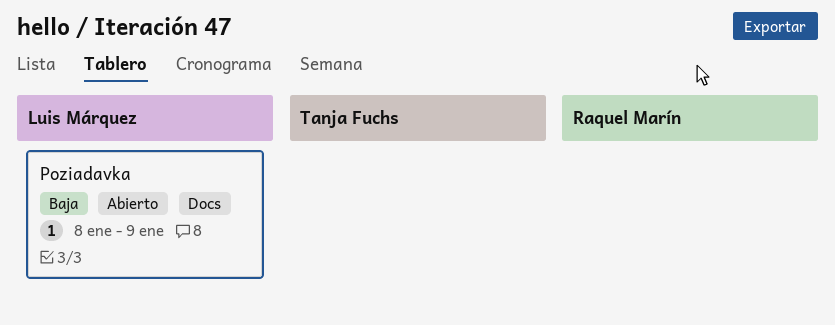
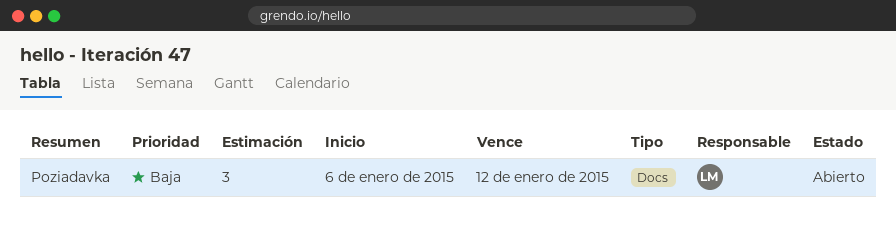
Poziadavka, estimate: 1 -> 3
Poziadavka, start: Jan 8 -> Jan 6
Poziadavka, due: Jan 9 -> Jan 12

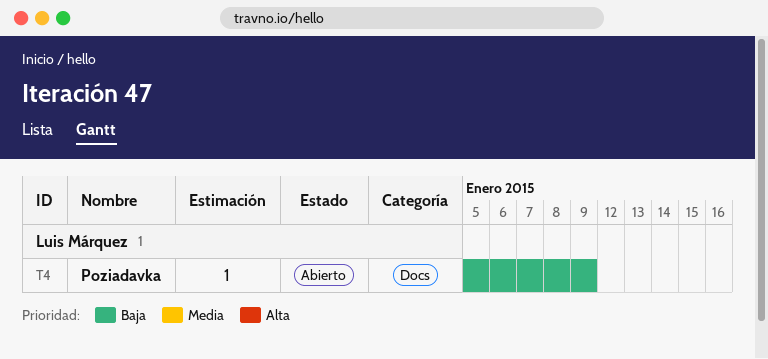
Poziadavka, estimate: 3 -> 1
Poziadavka, start: Jan 6 -> Jan 5
Poziadavka, due: Jan 12 -> Jan 9

